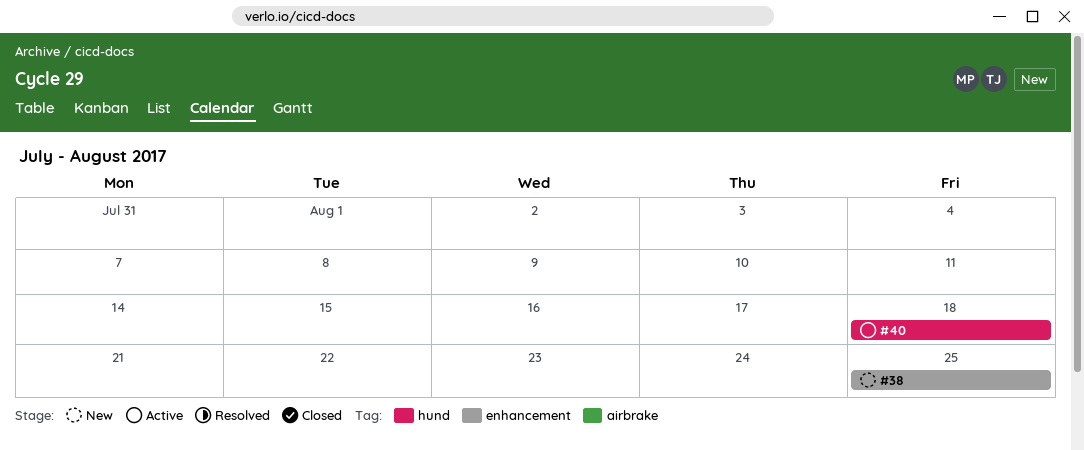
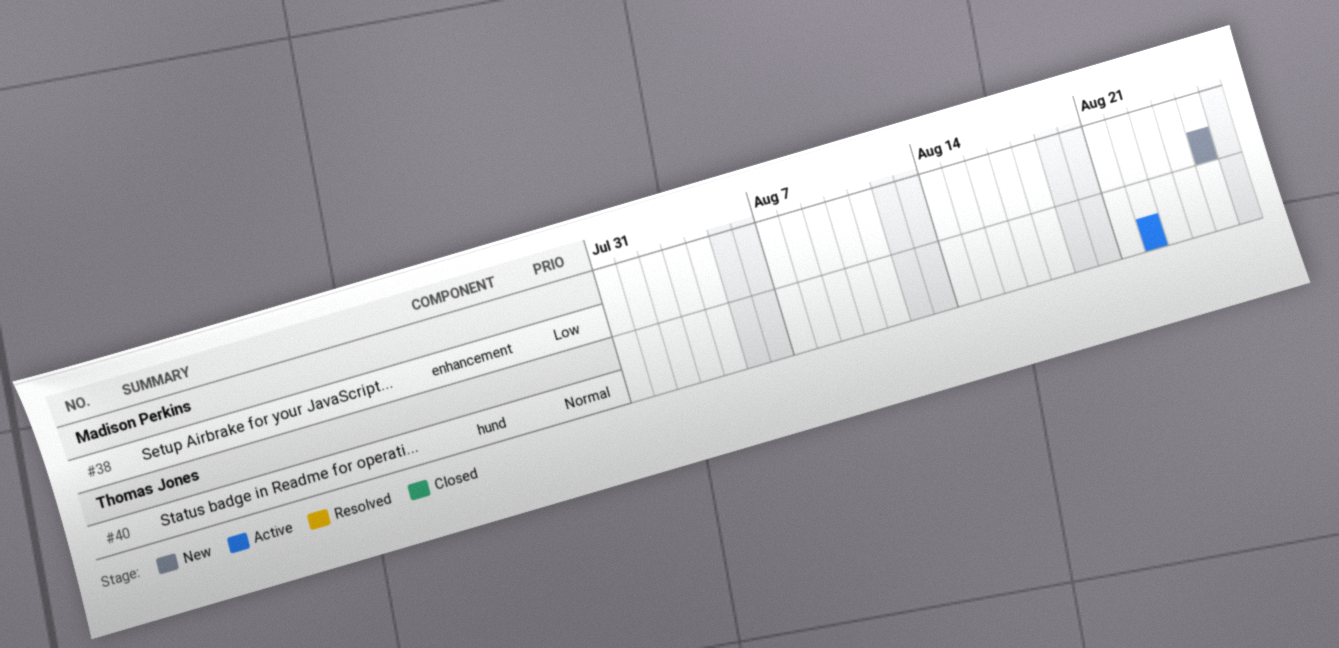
#40, start: Aug 18 -> Aug 22
#40, due: Aug 18 -> Aug 22

